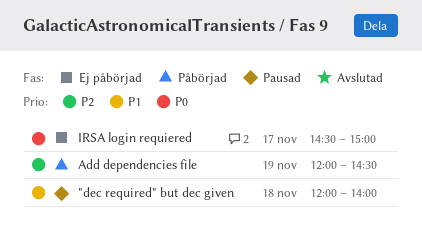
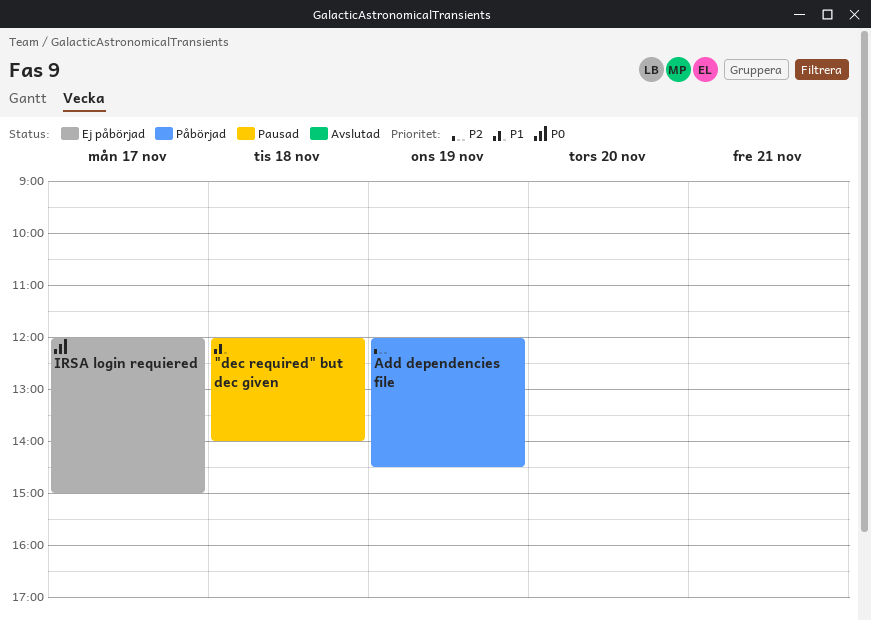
IRSA login requiered, begins: 14:30 -> 12:00

